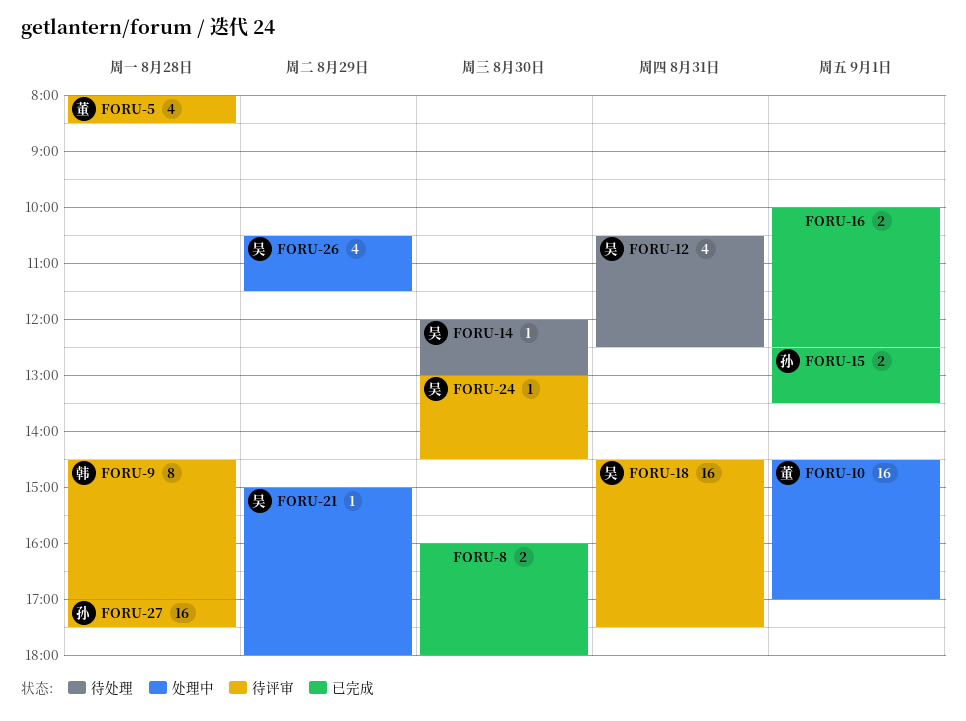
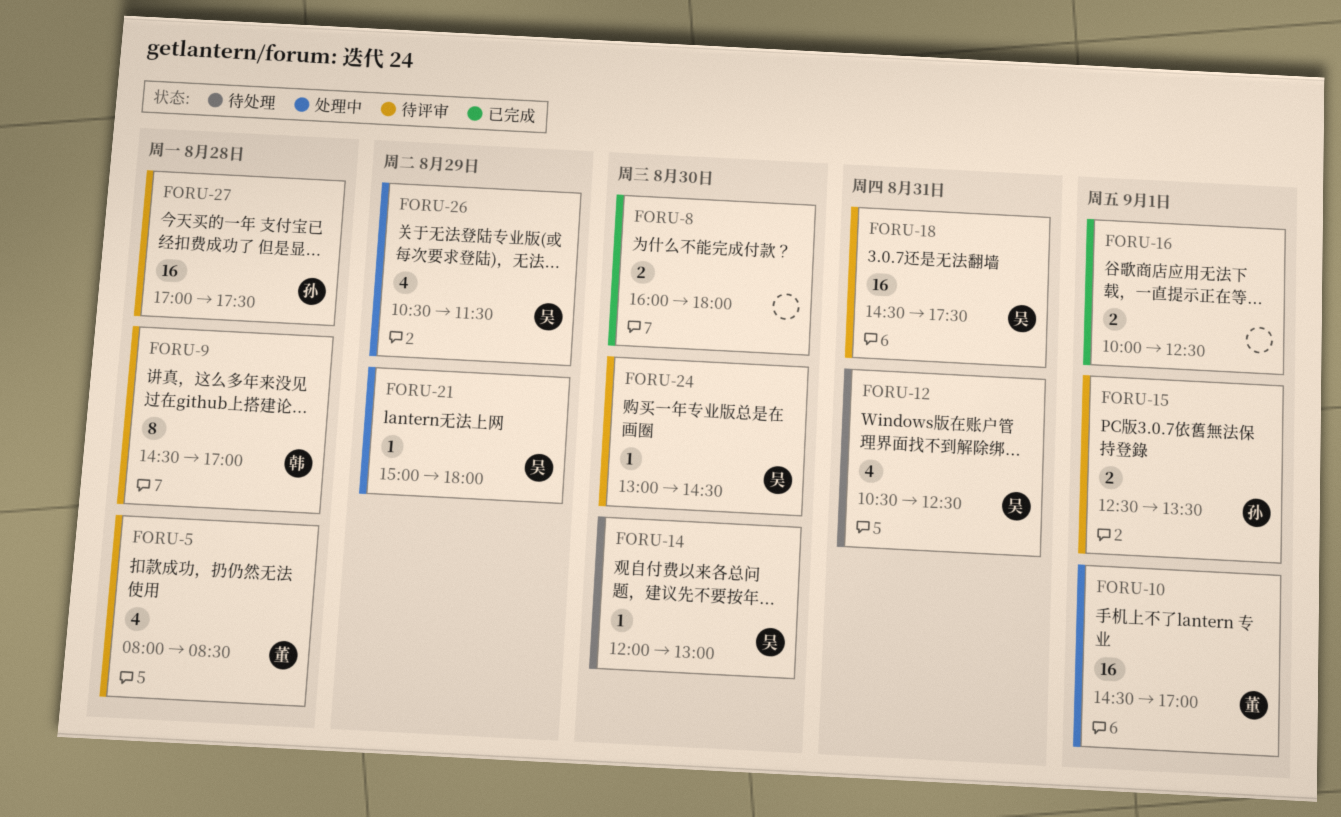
FORU-15, status: 已完成 -> 待评审

